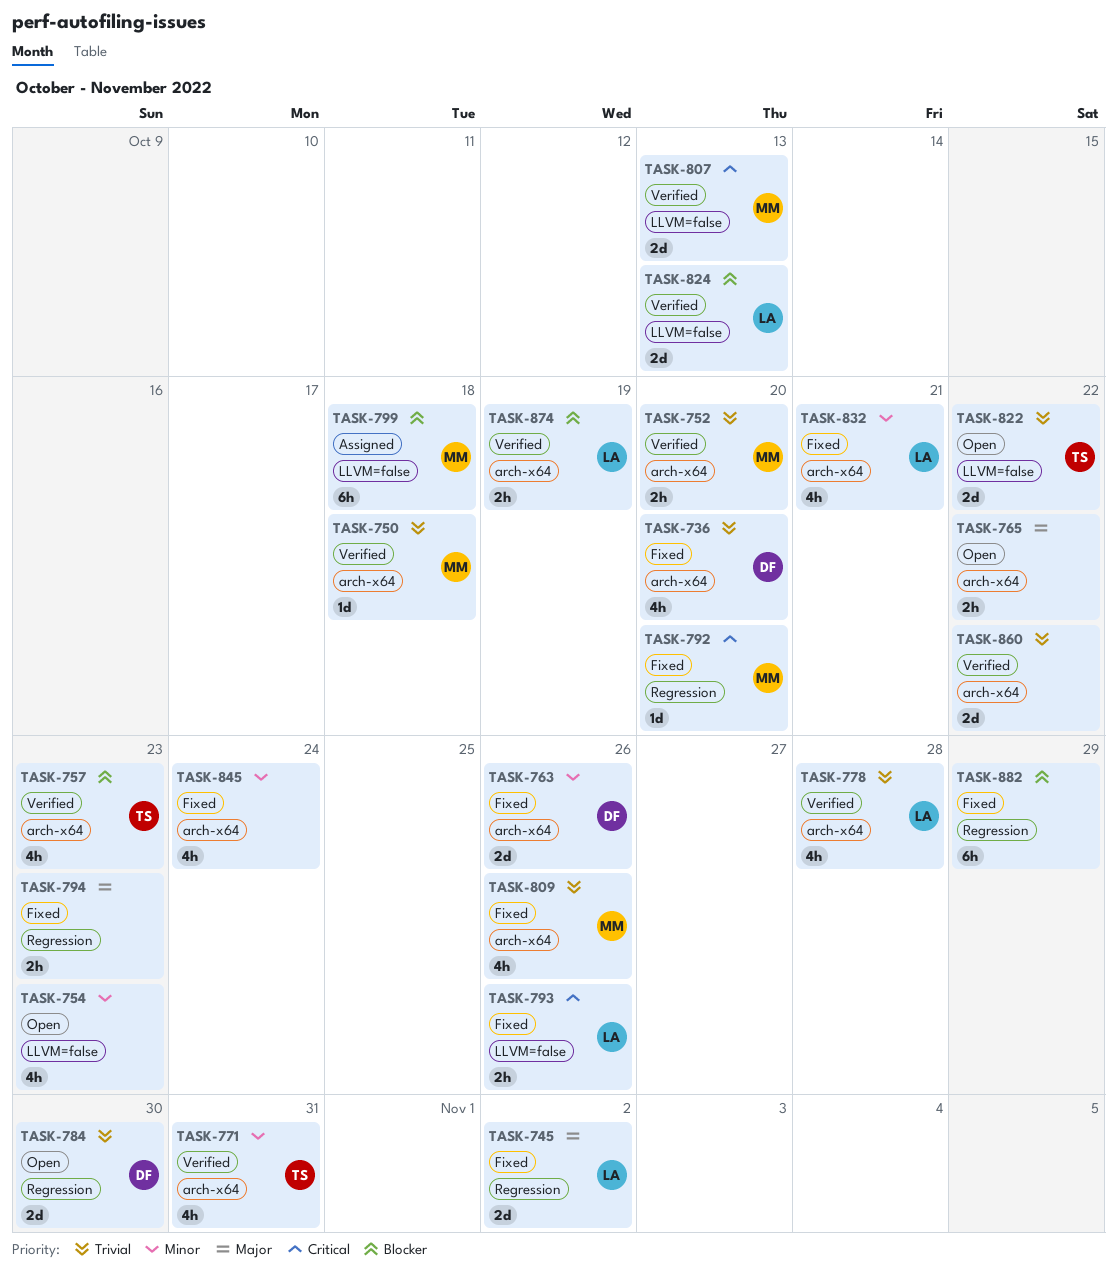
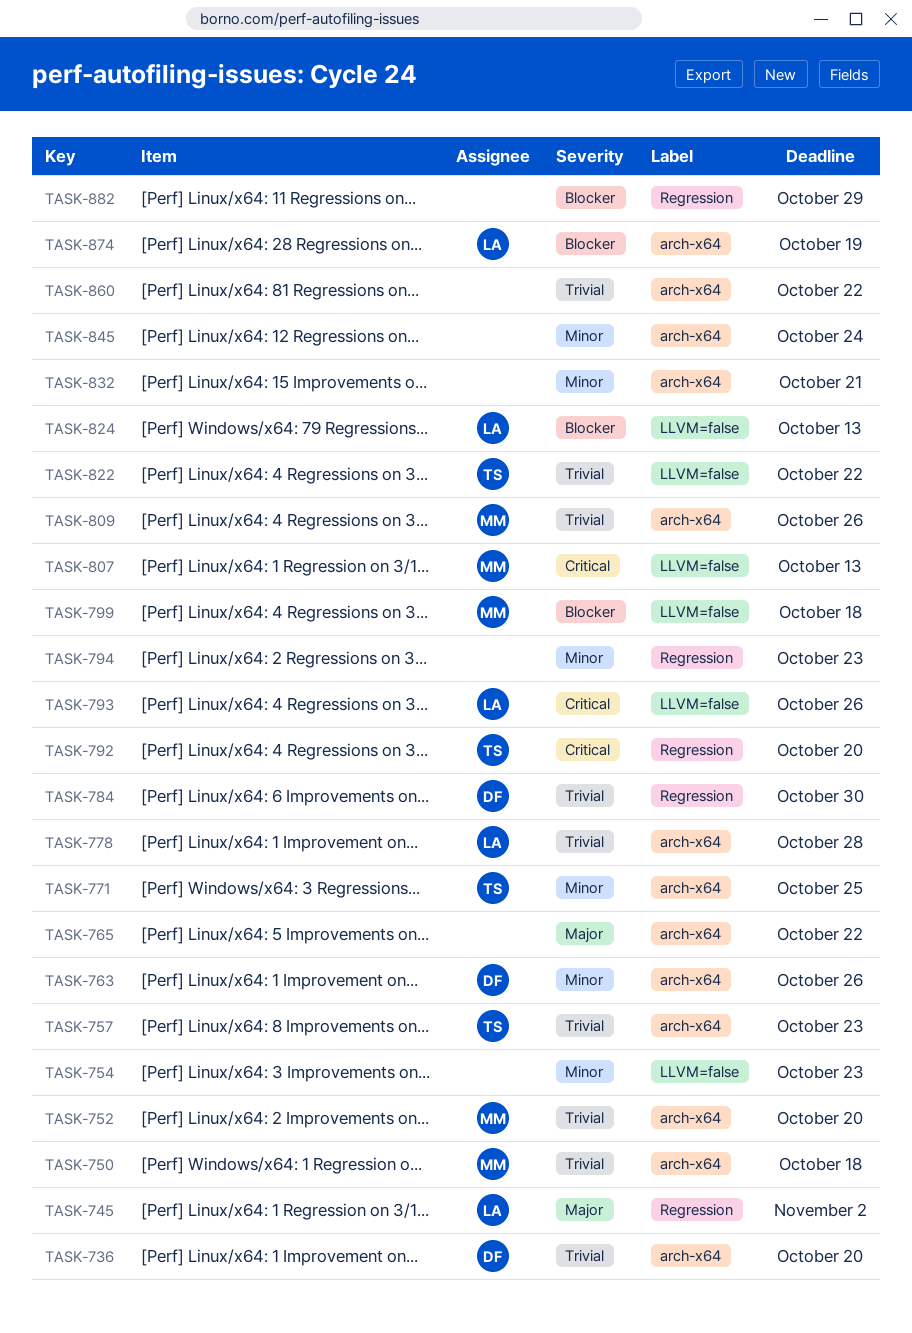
TASK-757, priority: Blocker -> Trivial
TASK-771, due: Oct 31 -> Oct 25
TASK-792, owner: MM -> TS
TASK-794, priority: Major -> Minor
TASK-832, owner: LA -> none

